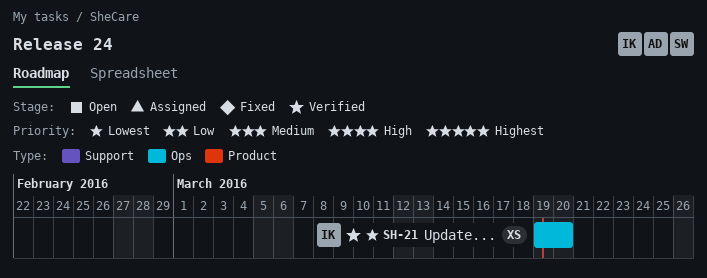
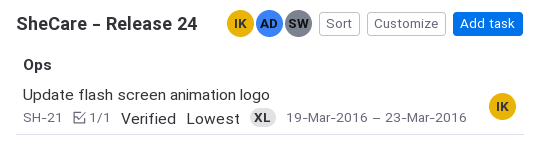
SH-21, estimate: XS -> XL
SH-21, due: Mar 20 -> Mar 23

